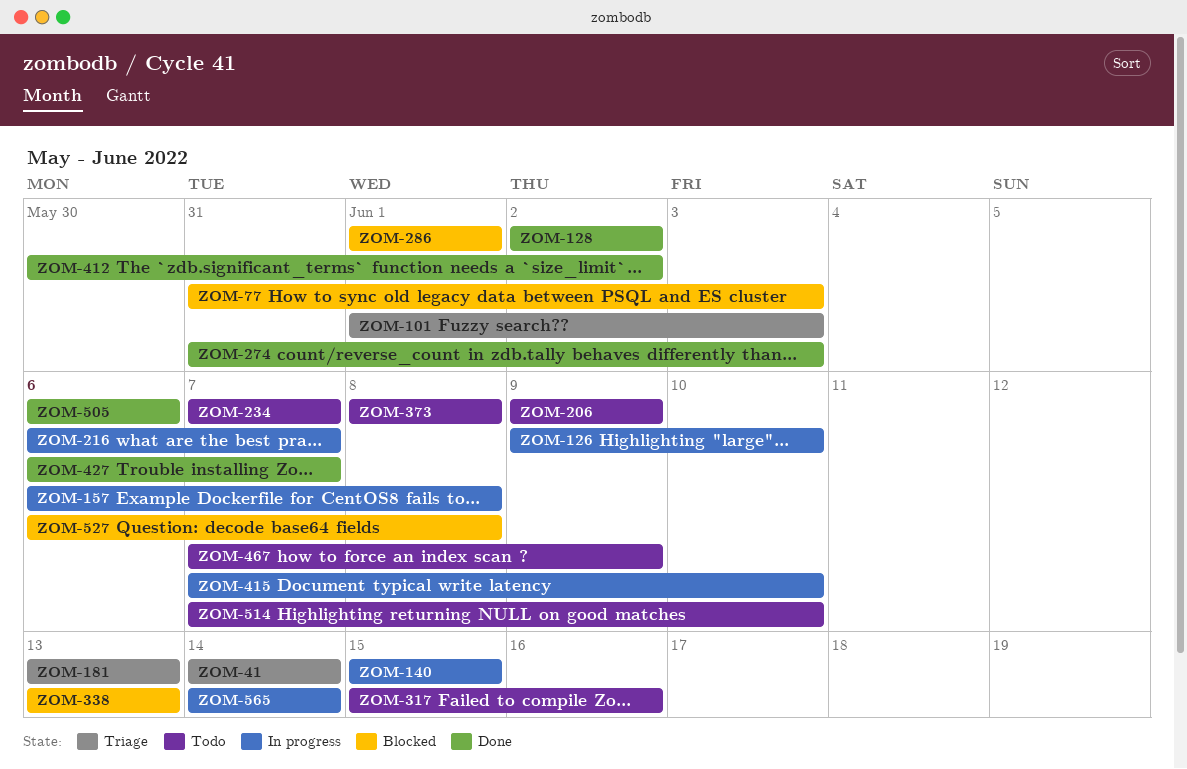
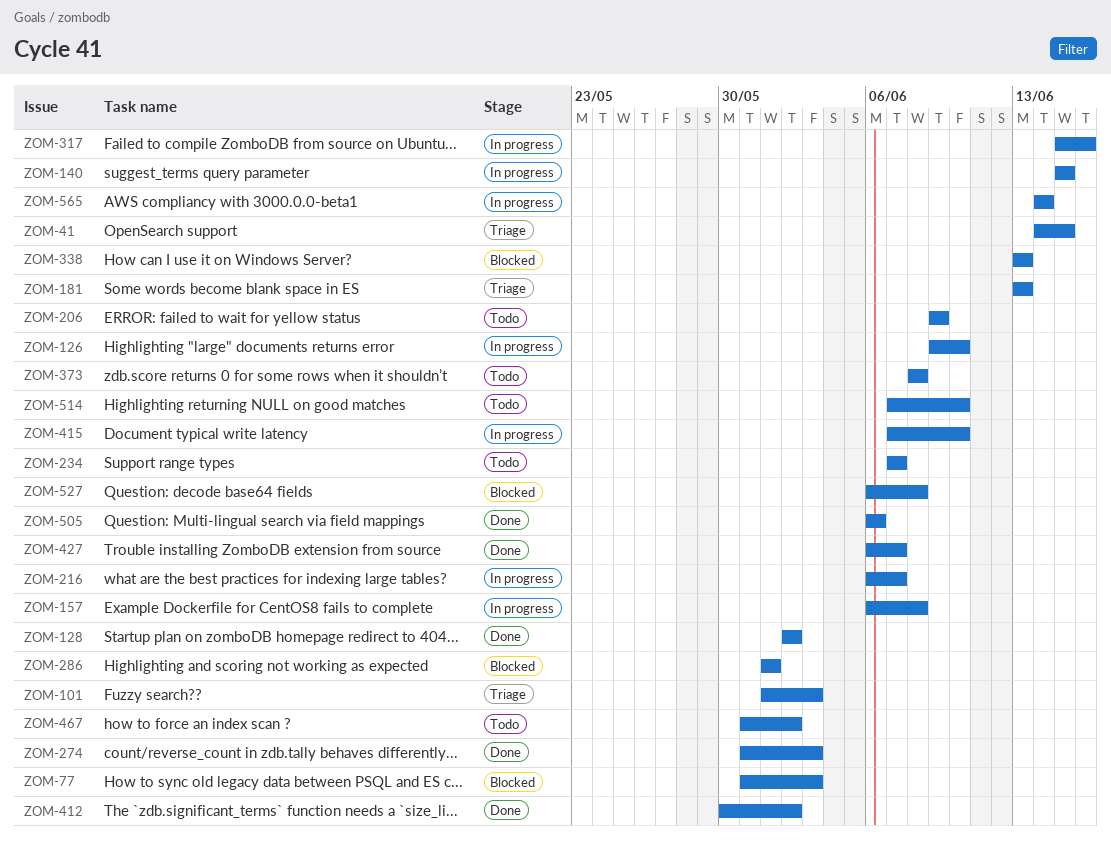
ZOM-41, due: Jun 14 -> Jun 15
ZOM-317, status: Todo -> In progress
ZOM-467, start: Jun 7 -> May 31
ZOM-467, due: Jun 9 -> Jun 2

